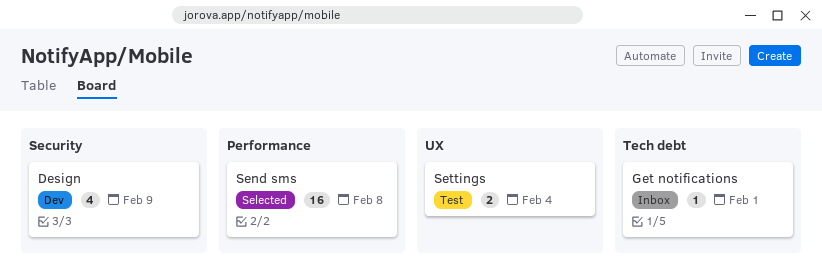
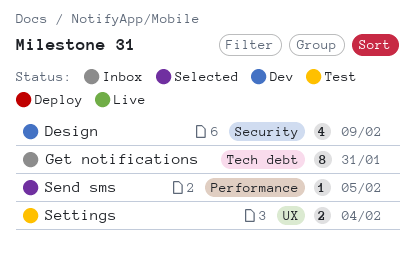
Get notifications, estimate: 1 -> 8
Get notifications, due: Feb 1 -> Jan 31
Send sms, estimate: 16 -> 1
Send sms, due: Feb 8 -> Feb 5

